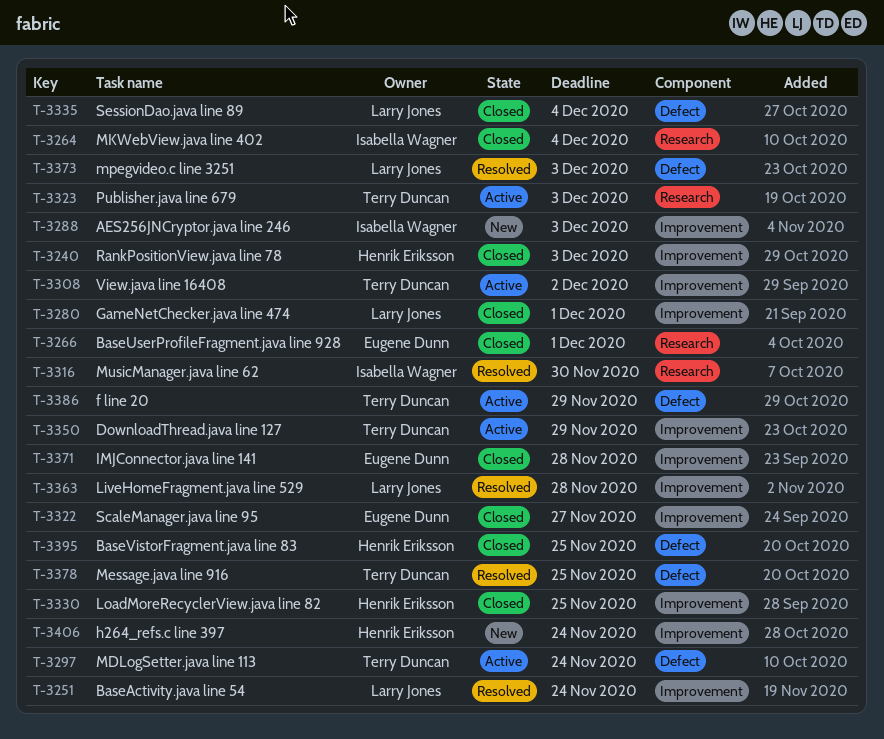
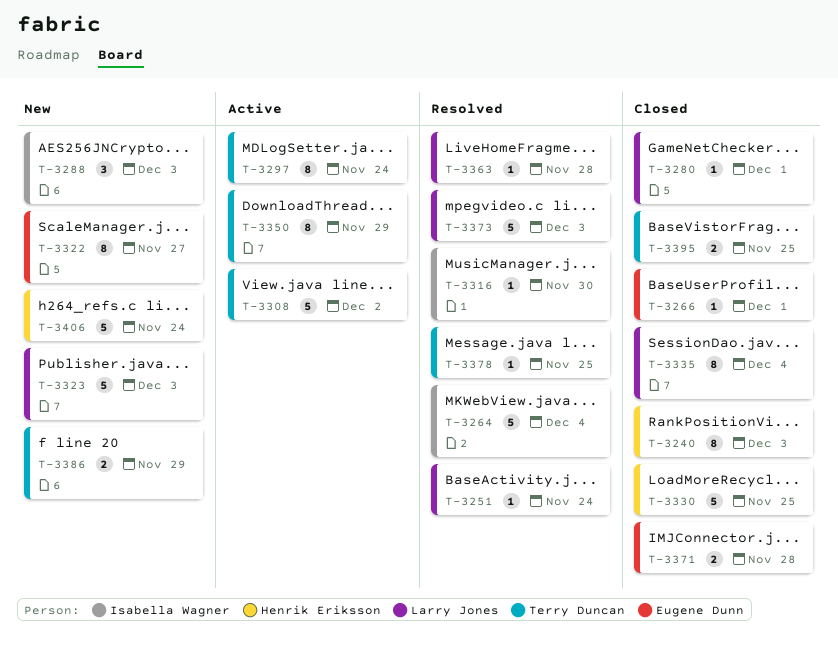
T-3264, status: Closed -> Resolved
T-3322, status: Closed -> New
T-3323, status: Active -> New
T-3323, owner: Terry Duncan -> Larry Jones
T-3386, status: Active -> New
T-3395, owner: Henrik Eriksson -> Terry Duncan

